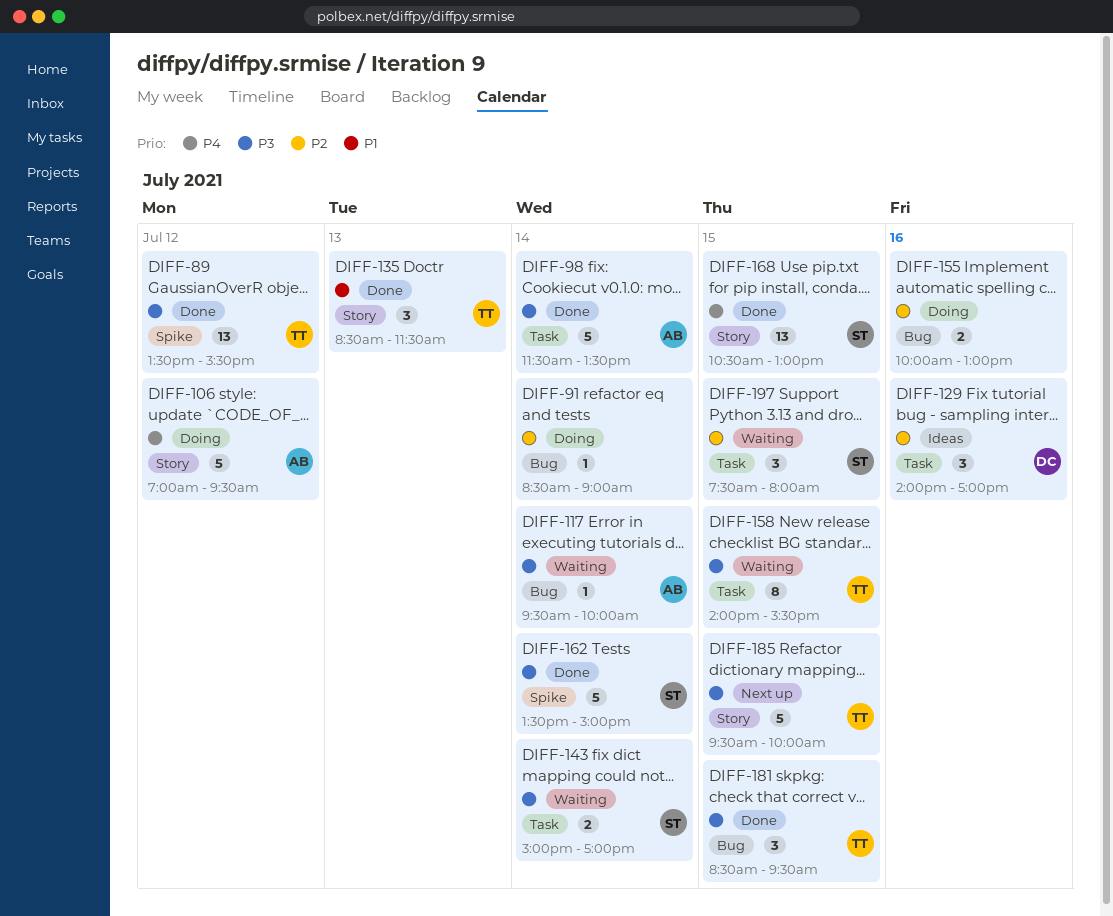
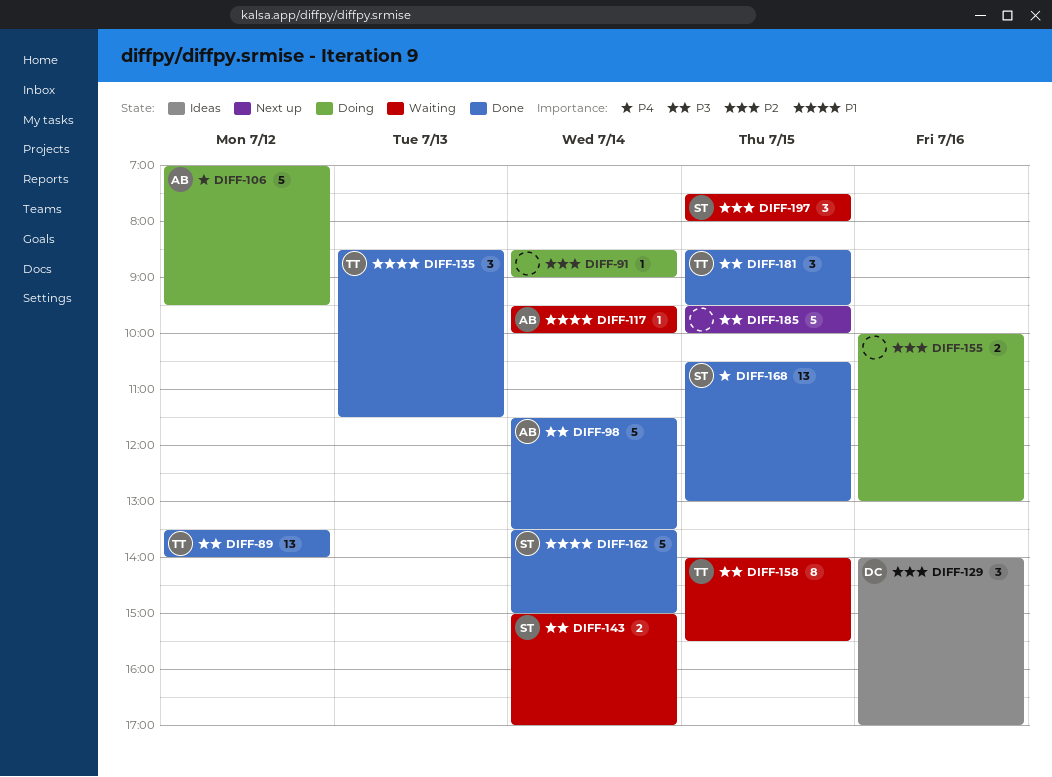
DIFF-89, ends: 15:30 -> 14:00
DIFF-117, priority: P3 -> P1
DIFF-162, priority: P3 -> P1
DIFF-185, owner: TT -> none

